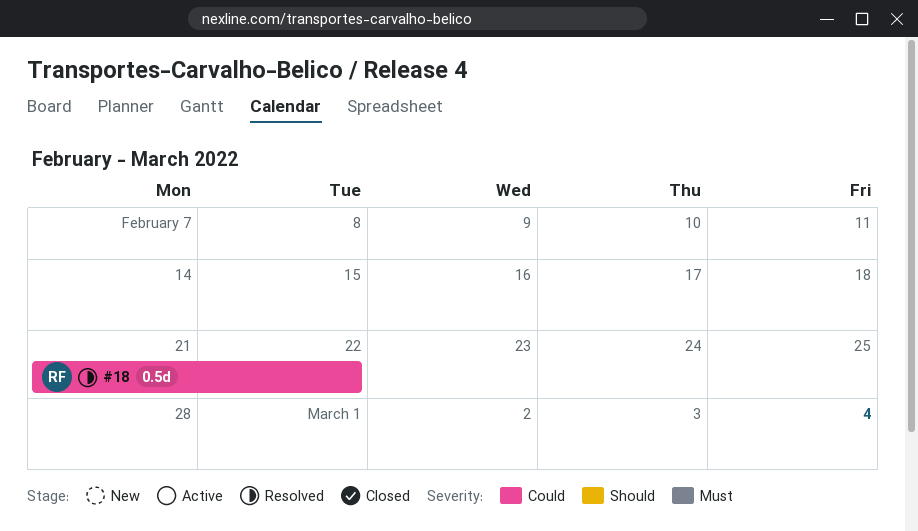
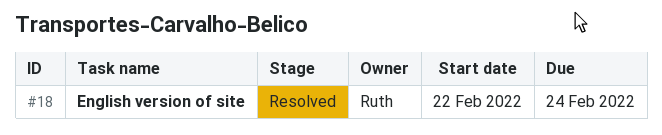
#18, start: Feb 21 -> Feb 22
#18, due: Feb 22 -> Feb 24

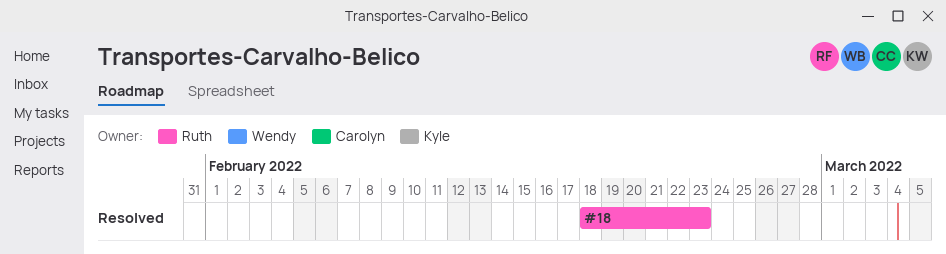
#18, start: Feb 22 -> Feb 18
#18, due: Feb 24 -> Feb 23

